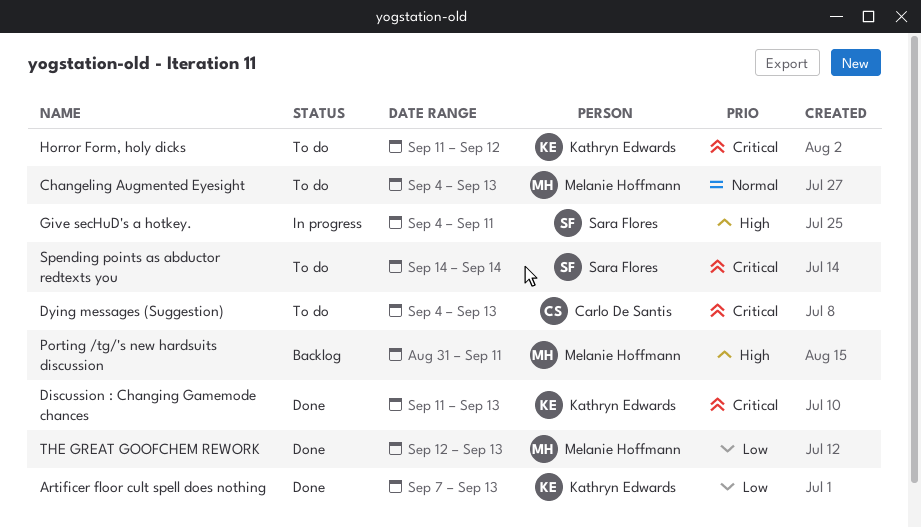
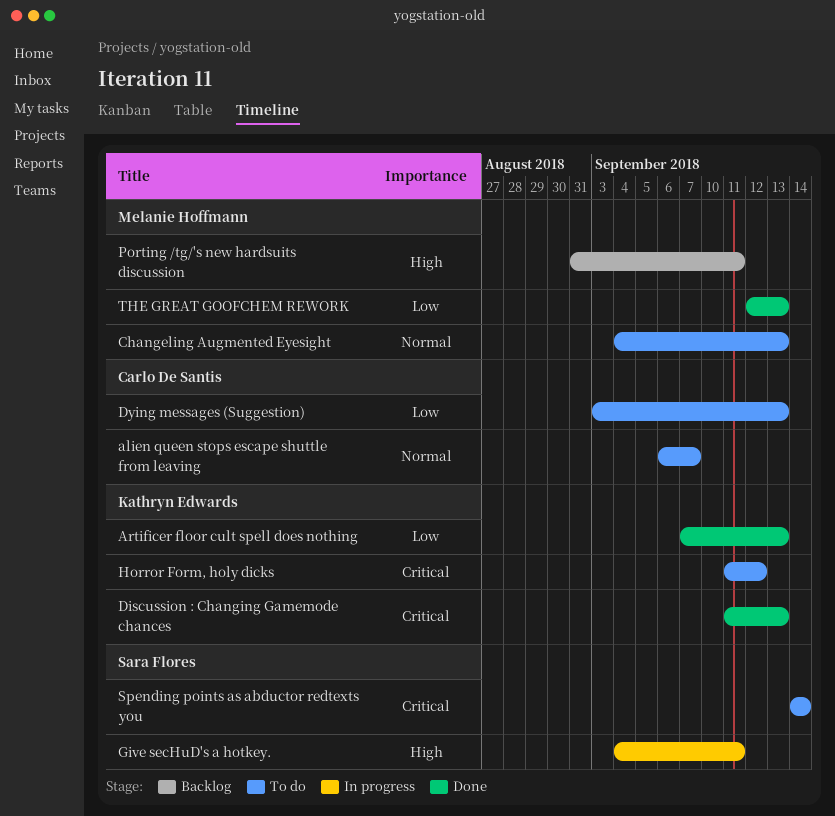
alien queen stops escape shuttle from leaving: none -> present
Dying messages (Suggestion), priority: Critical -> Low
Dying messages (Suggestion), start: Sep 4 -> Sep 3

